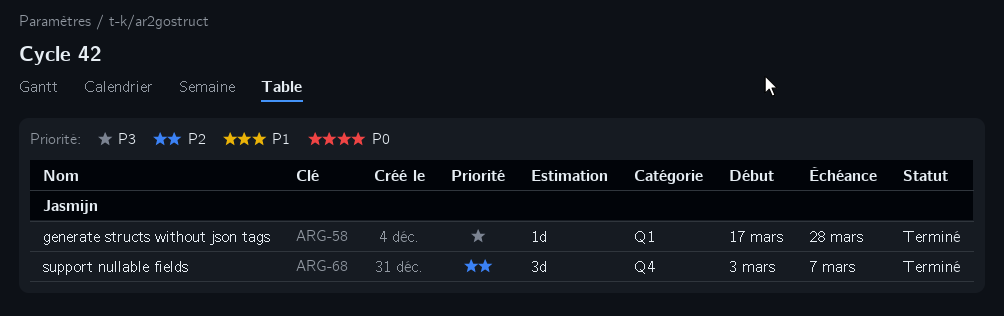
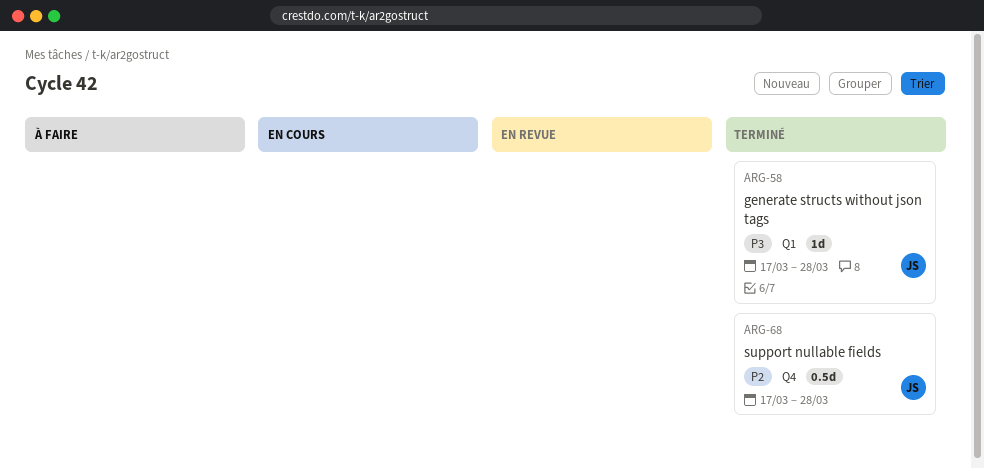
ARG-68, estimate: 3d -> 0.5d
ARG-68, start: Mar 3 -> Mar 17
ARG-68, due: Mar 7 -> Mar 28

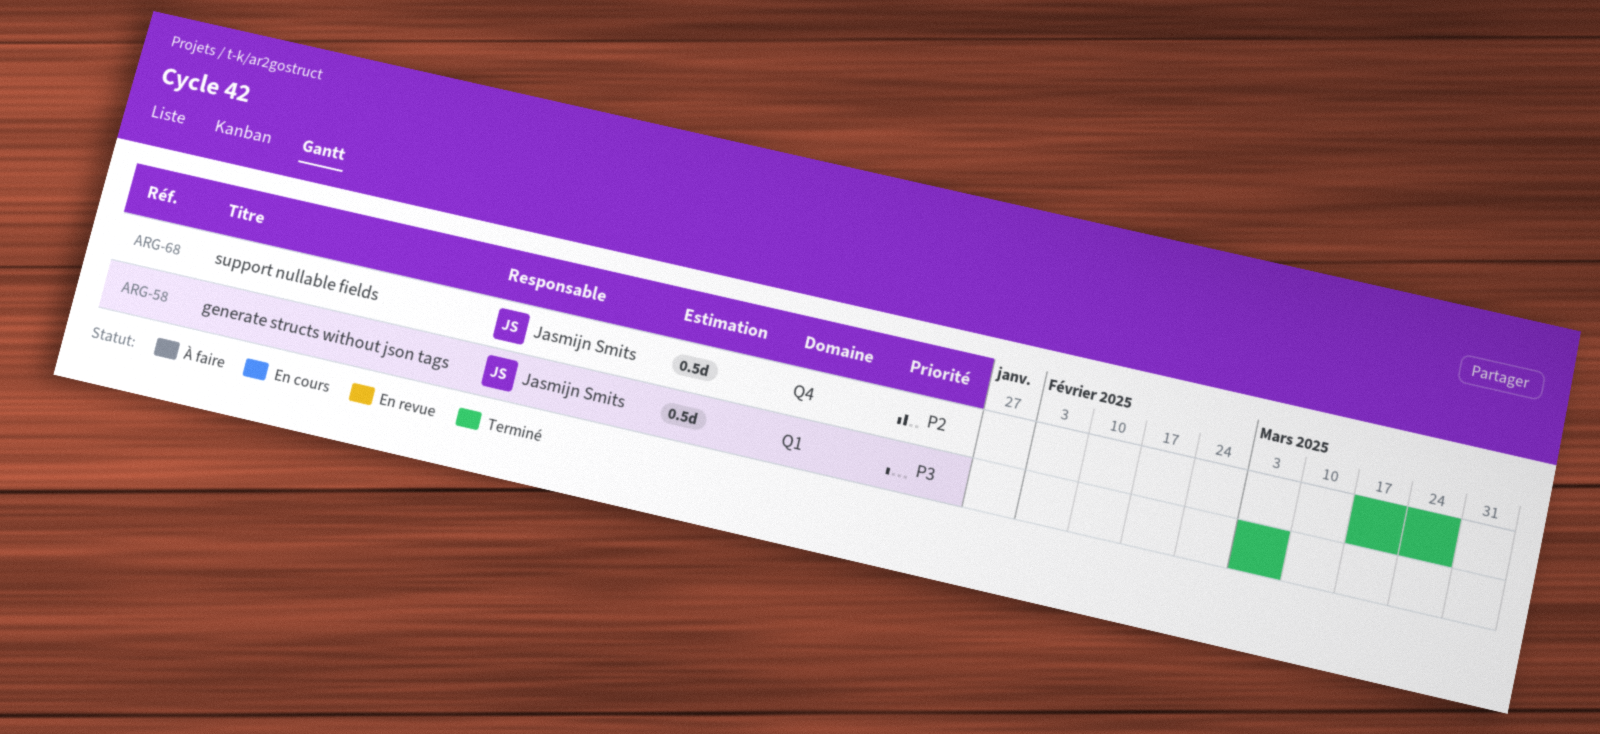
ARG-58, estimate: 1d -> 0.5d
ARG-58, start: Mar 17 -> Mar 3
ARG-58, due: Mar 28 -> Mar 7

